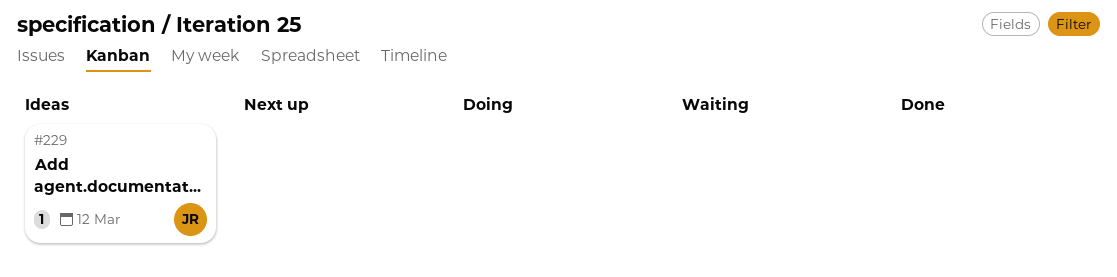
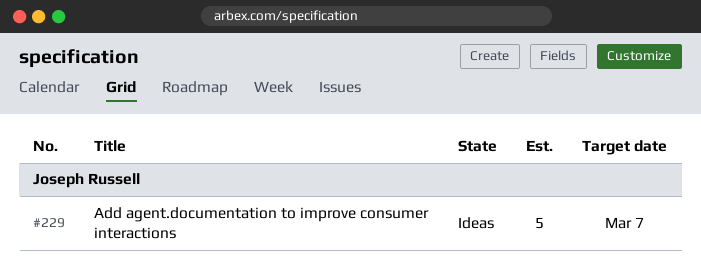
#229, estimate: 1 -> 5
#229, due: Mar 12 -> Mar 7

